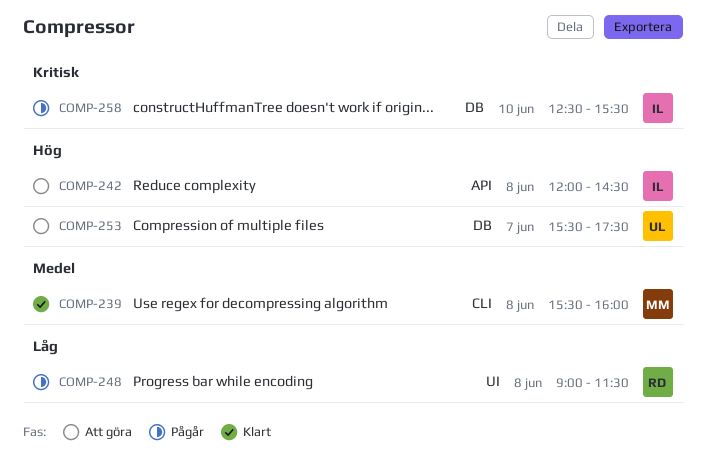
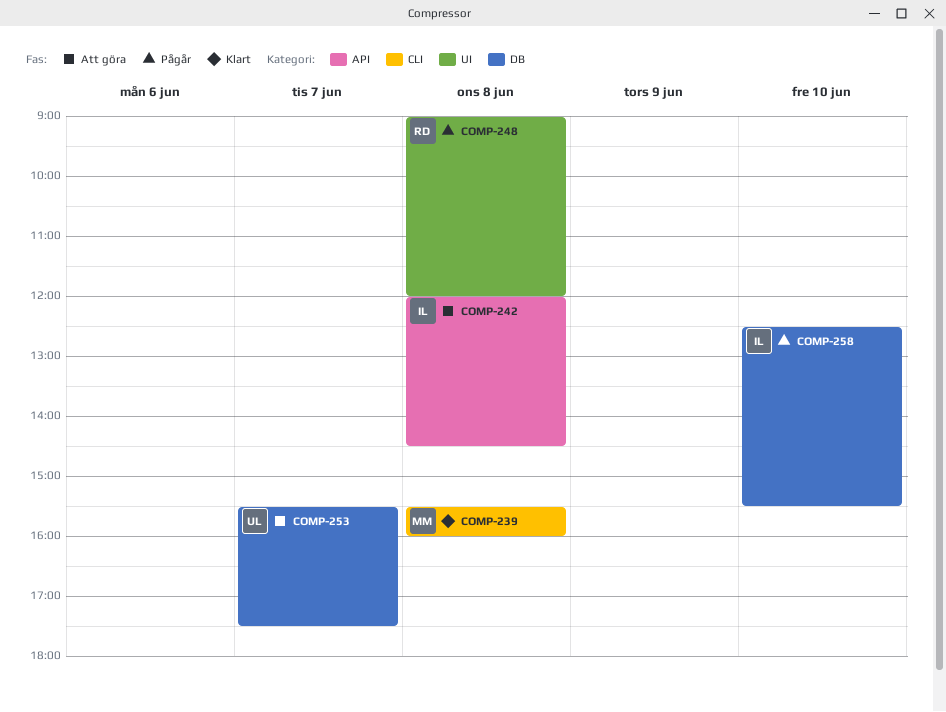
COMP-248, ends: 11:30 -> 12:00

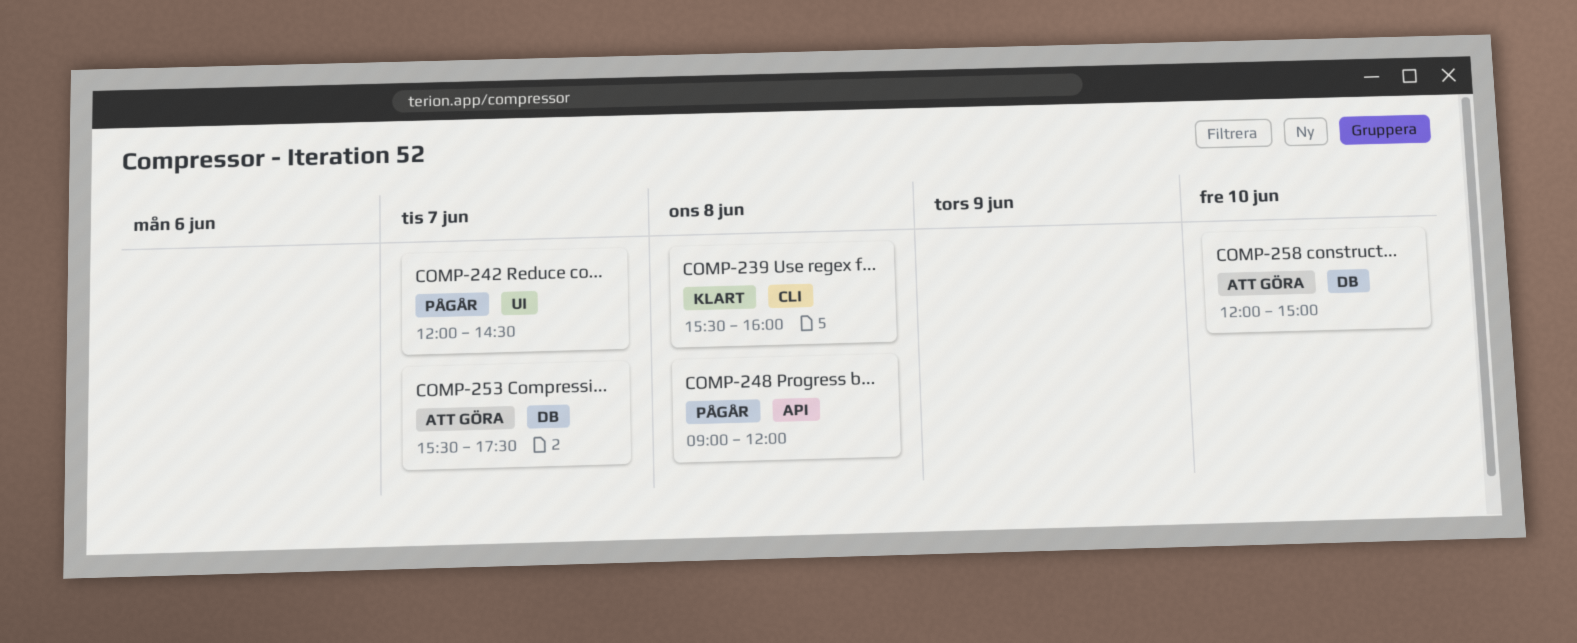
COMP-242, status: Att göra -> Pågår
COMP-242, label: API -> UI
COMP-242, day: Jun 8 -> Jun 7
COMP-248, label: UI -> API
COMP-258, status: Pågår -> Att göra
COMP-258, begins: 12:30 -> 12:00
COMP-258, ends: 15:30 -> 15:00

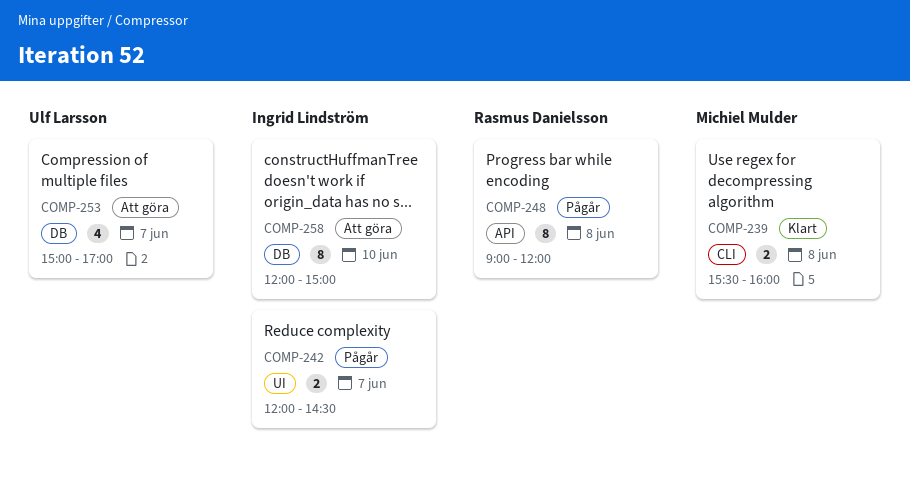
COMP-253, begins: 15:30 -> 15:00
COMP-253, ends: 17:30 -> 17:00

